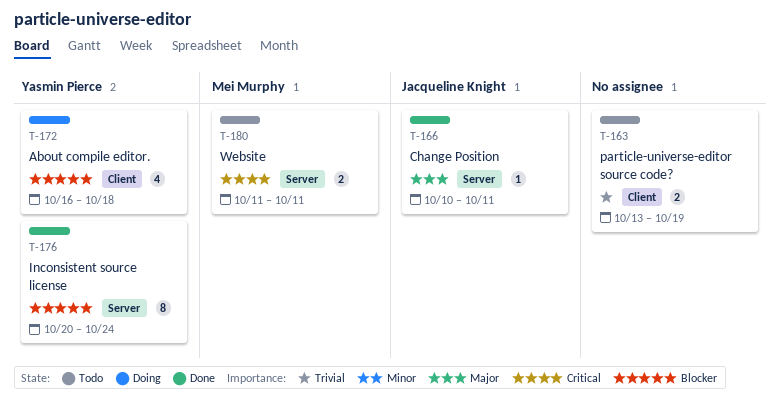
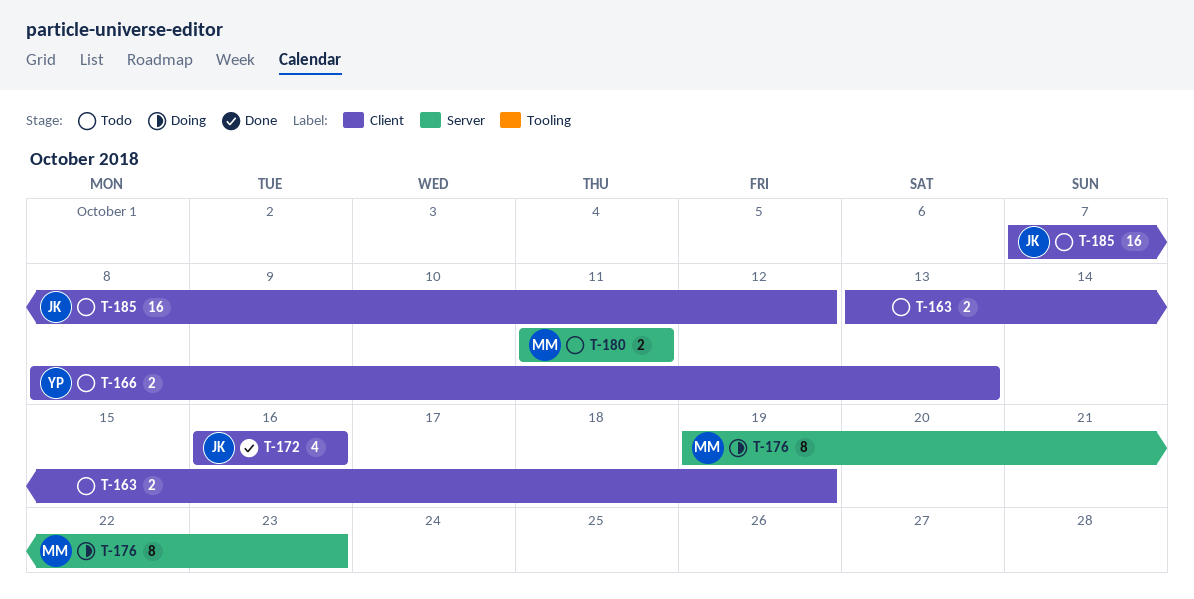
T-166, status: Done -> Todo
T-166, owner: Jacqueline Knight -> Yasmin Pierce
T-166, label: Server -> Client
T-166, estimate: 1 -> 2
T-166, start: Oct 10 -> Oct 8
T-166, due: Oct 11 -> Oct 13
T-172, status: Doing -> Done
T-172, owner: Yasmin Pierce -> Jacqueline Knight
T-172, due: Oct 18 -> Oct 16
T-176, status: Done -> Doing
T-176, owner: Yasmin Pierce -> Mei Murphy
T-176, start: Oct 20 -> Oct 19
T-176, due: Oct 24 -> Oct 23
T-185: none -> present

